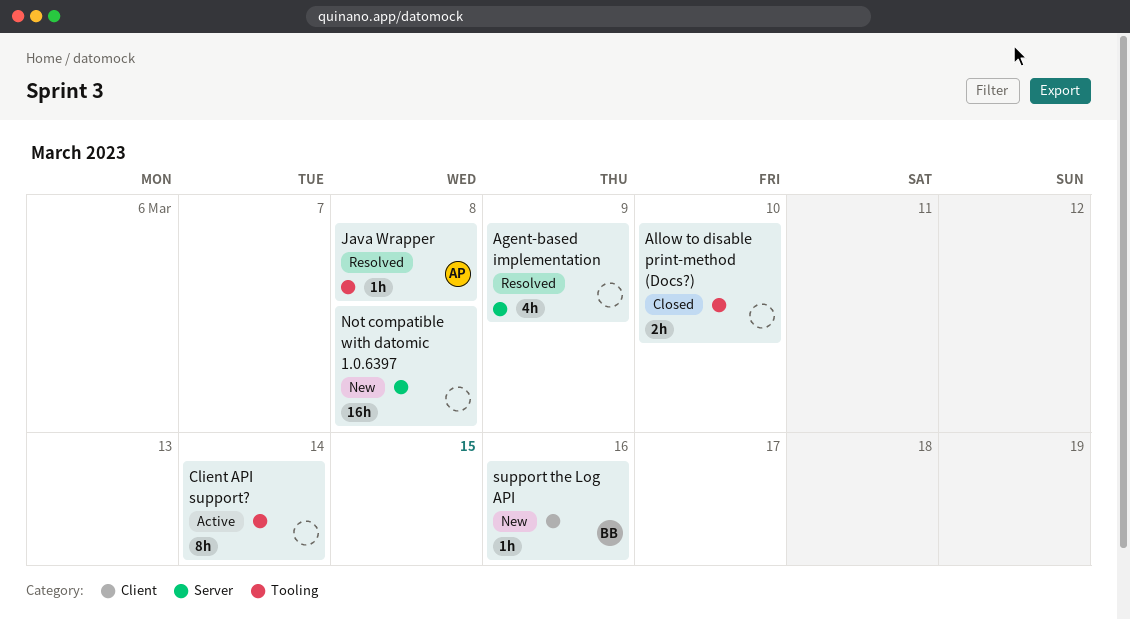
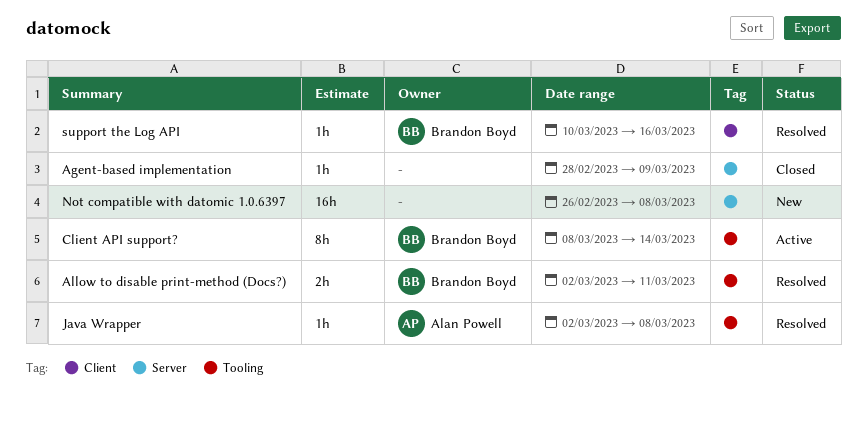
Agent-based implementation, status: Resolved -> Closed
Agent-based implementation, estimate: 4h -> 1h
Allow to disable print-method (Docs?), status: Closed -> Resolved
Allow to disable print-method (Docs?), owner: none -> Brandon Boyd
Allow to disable print-method (Docs?), due: Mar 10 -> Mar 11
Client API support?, owner: none -> Brandon Boyd
support the Log API, status: New -> Resolved

